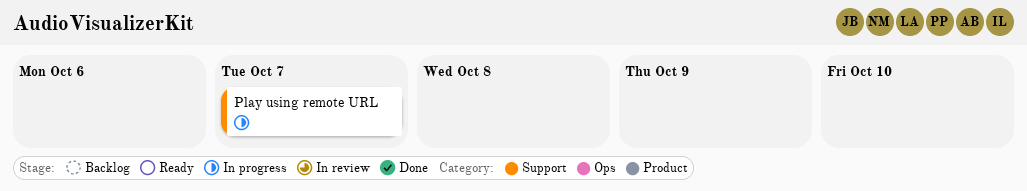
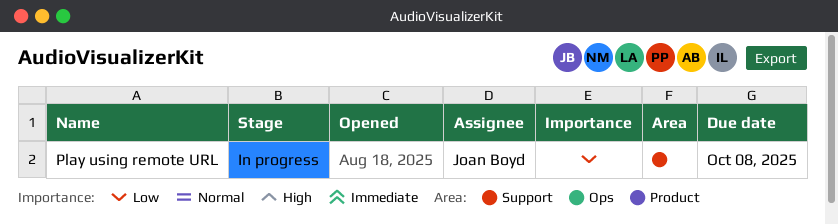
Play using remote URL, due: Oct 7 -> Oct 8

